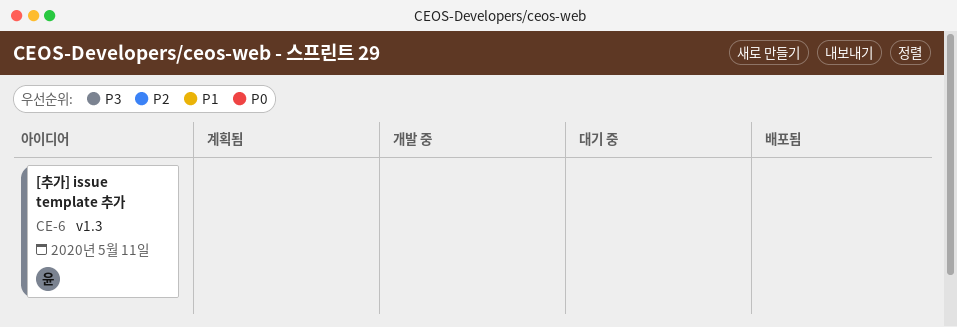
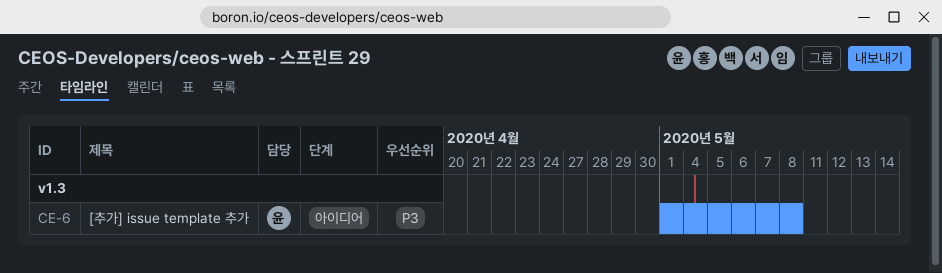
CE-6, due: May 11 -> May 8

